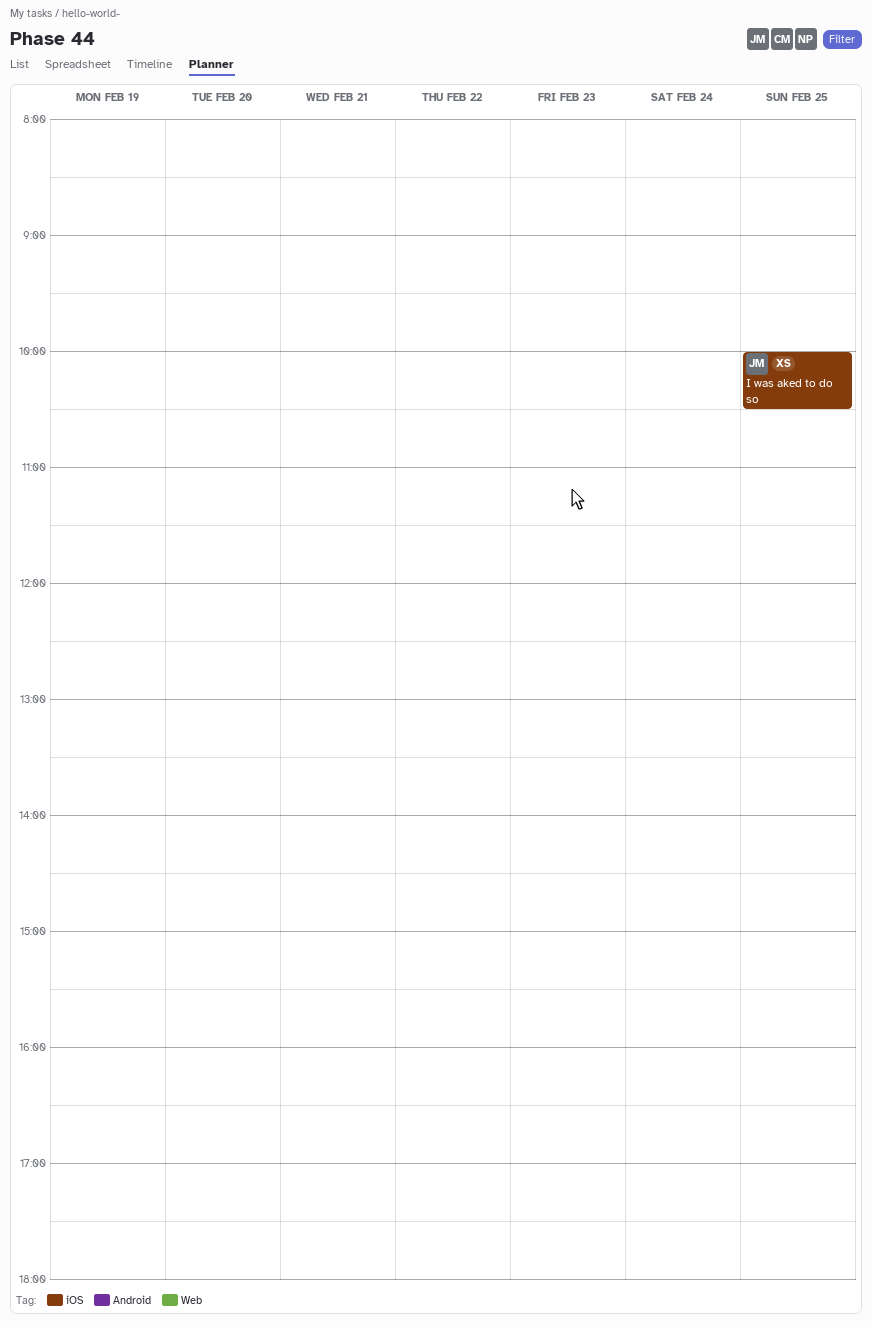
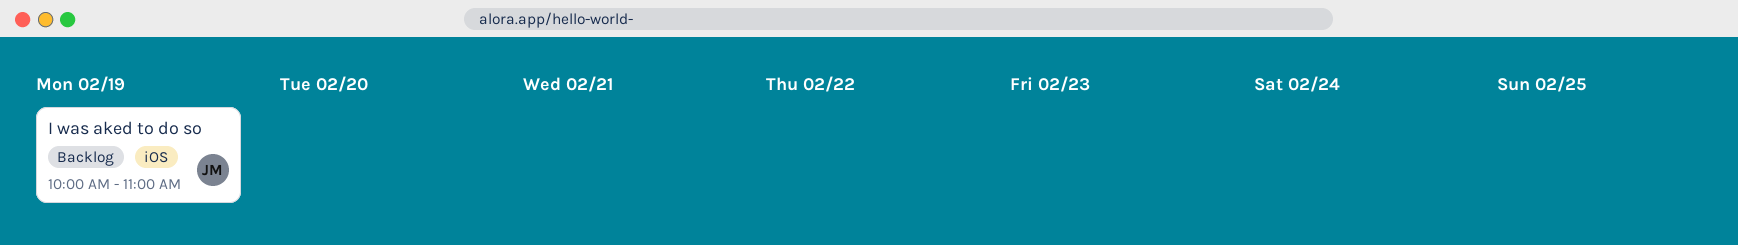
I was aked to do so, day: Feb 25 -> Feb 19
I was aked to do so, ends: 10:30 -> 11:00

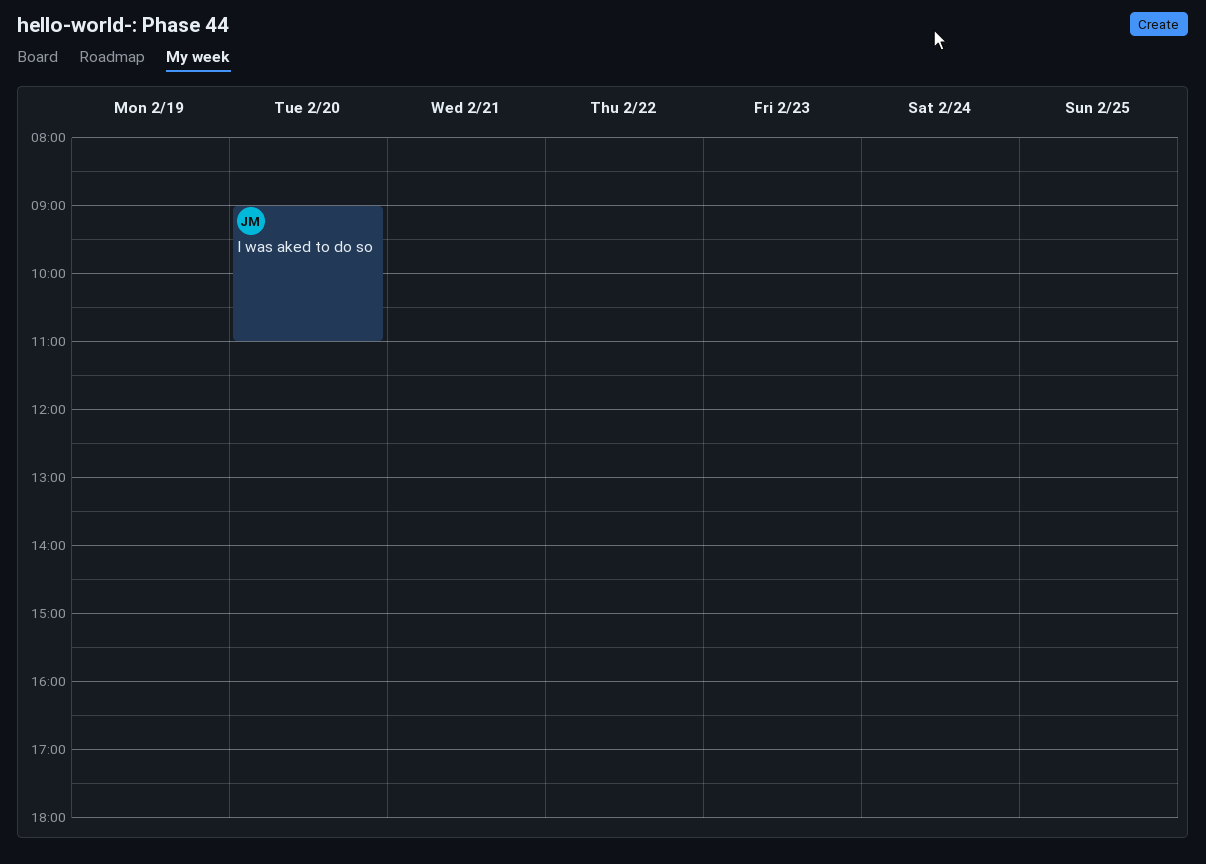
I was aked to do so, day: Feb 19 -> Feb 20
I was aked to do so, begins: 10:00 -> 09:00

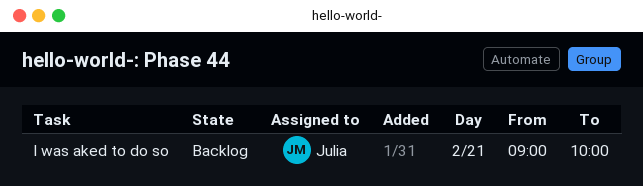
I was aked to do so, day: Feb 20 -> Feb 21
I was aked to do so, ends: 11:00 -> 10:00

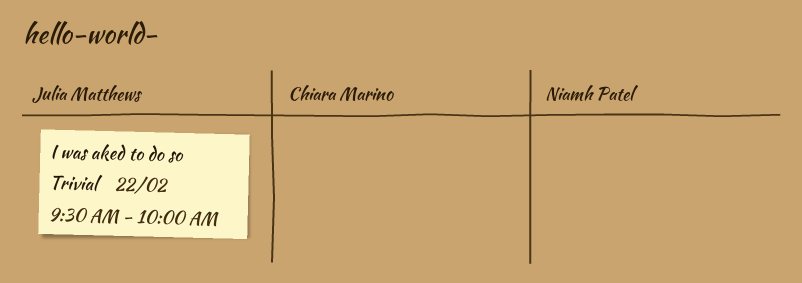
I was aked to do so, day: Feb 21 -> Feb 22
I was aked to do so, begins: 09:00 -> 09:30

